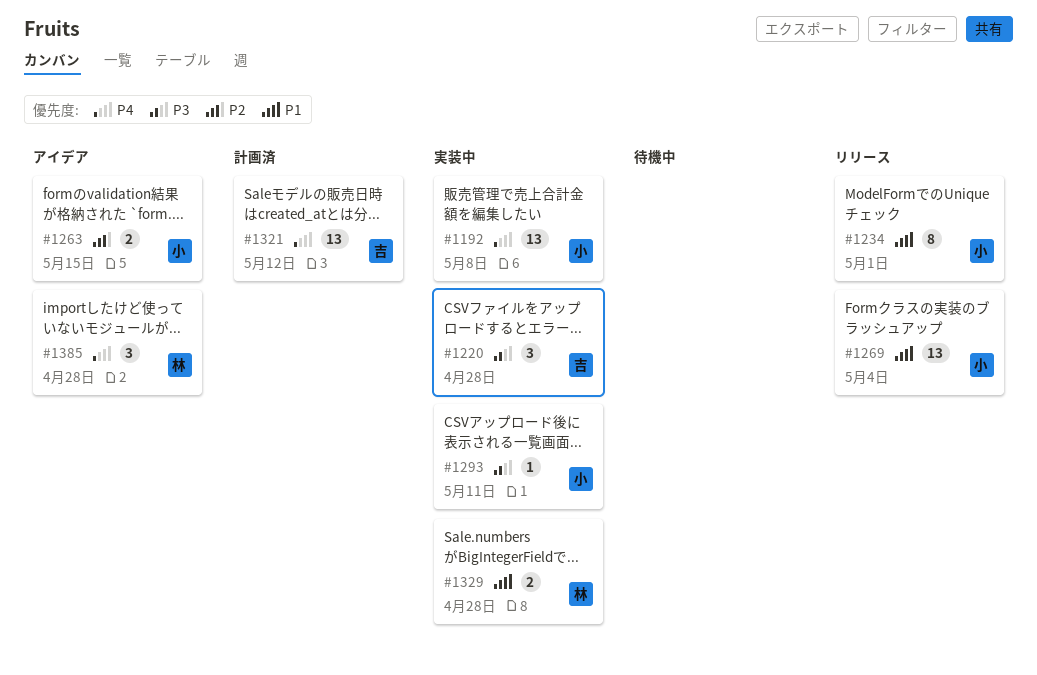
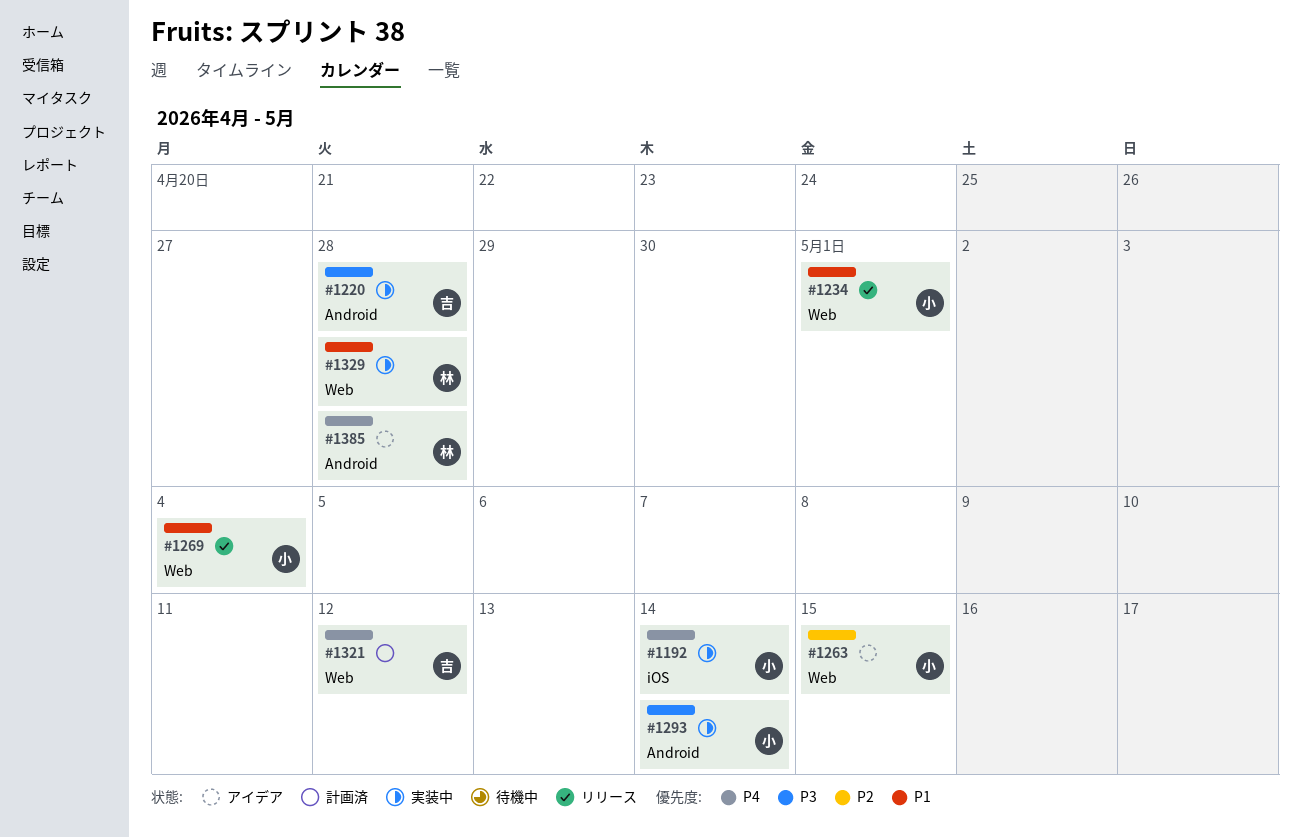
#1192, due: May 8 -> May 14
#1293, due: May 11 -> May 14

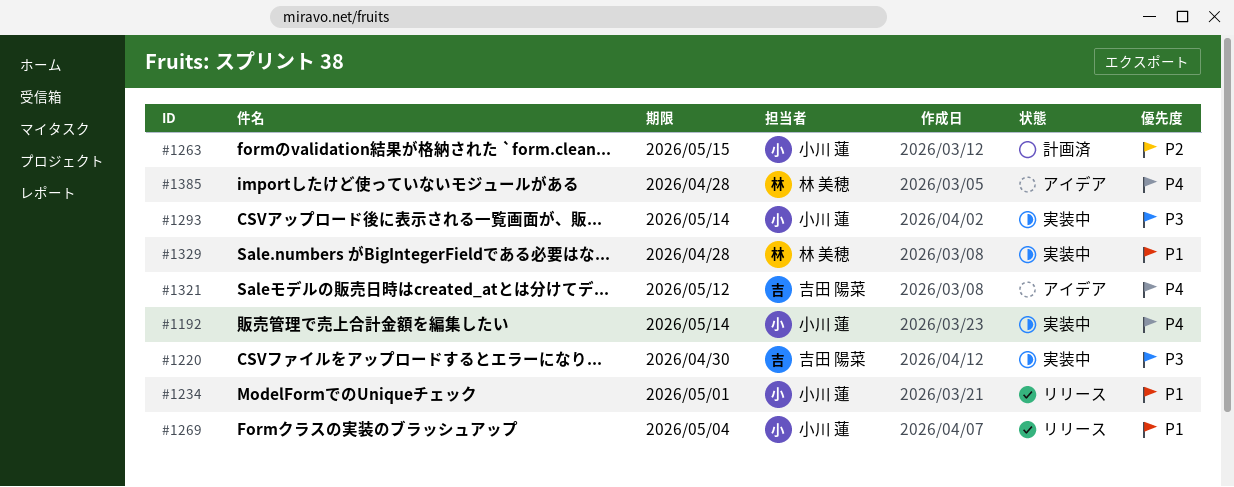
#1220, due: Apr 28 -> Apr 30
#1263, status: アイデア -> 計画済
#1321, status: 計画済 -> アイデア

